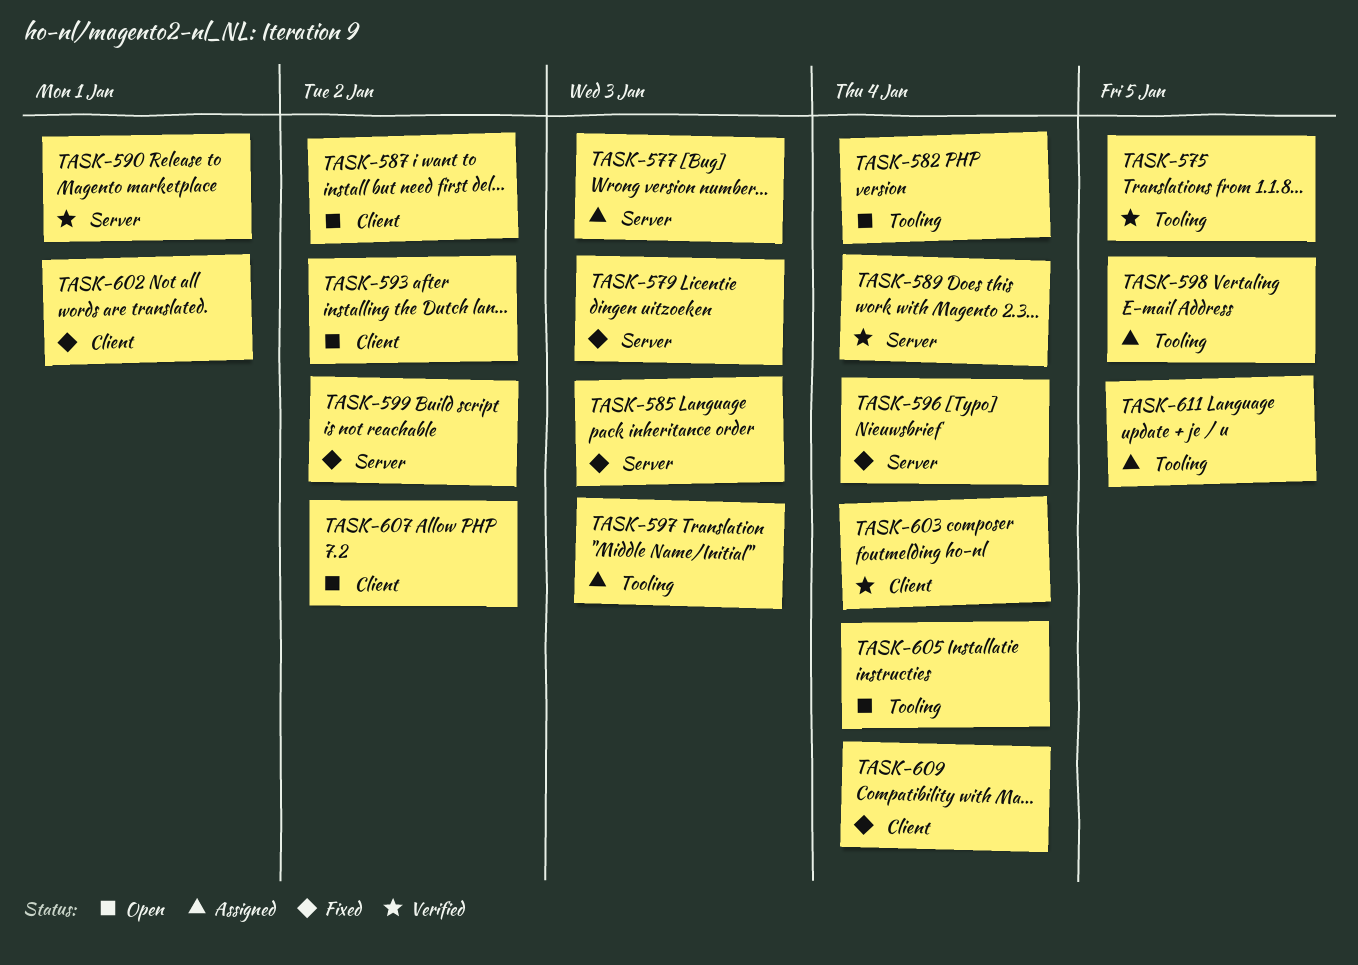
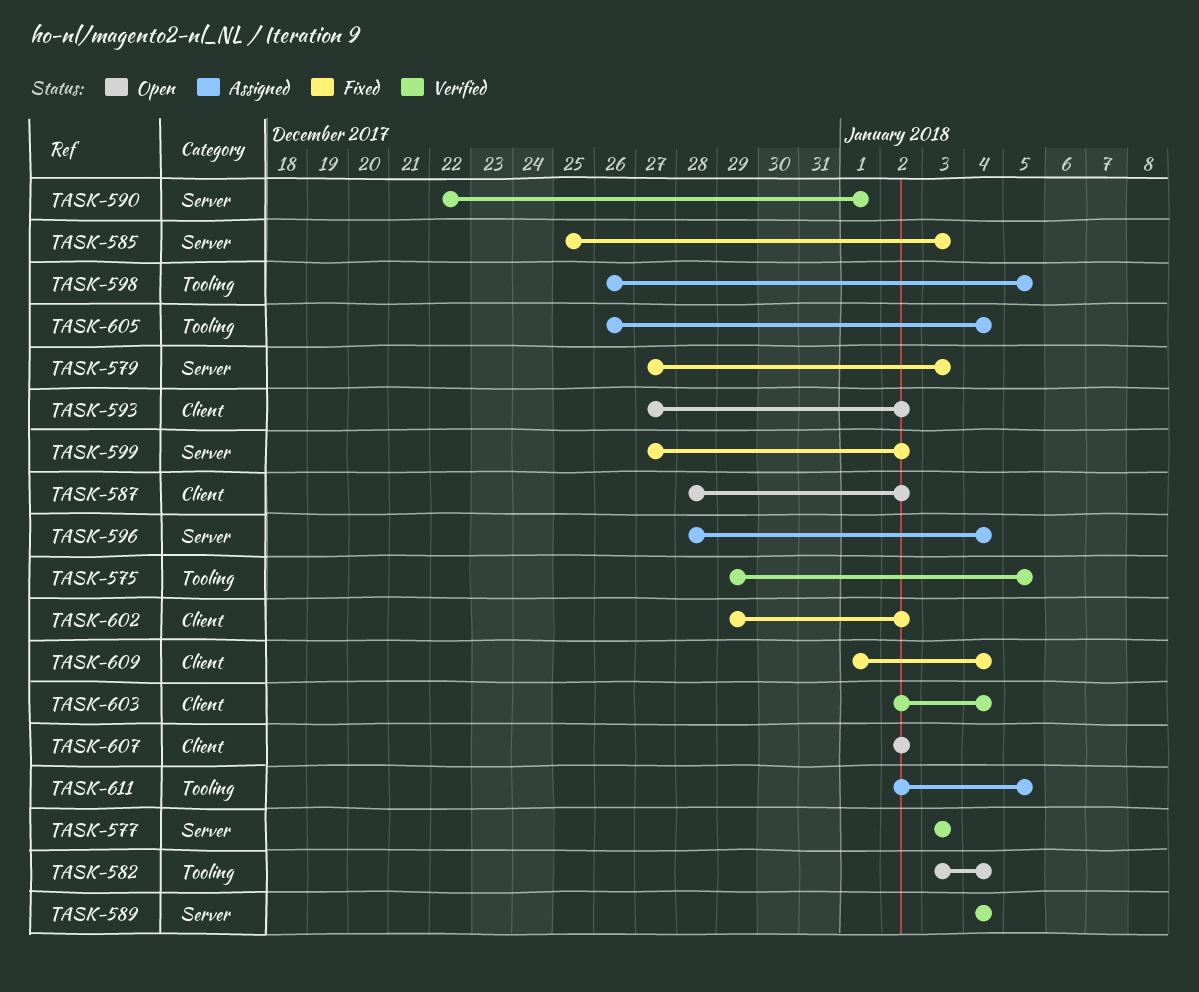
TASK-577, status: Assigned -> Verified
TASK-596, status: Fixed -> Assigned
TASK-597: present -> none
TASK-602, due: Jan 1 -> Jan 2
TASK-605, status: Open -> Assigned

